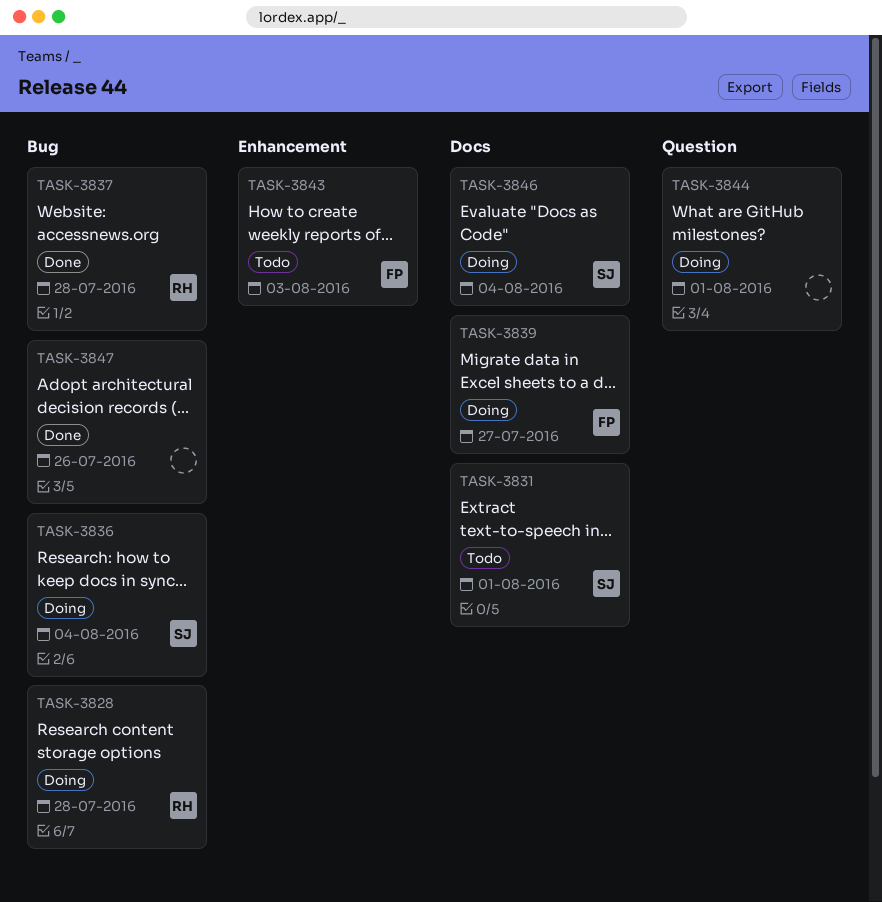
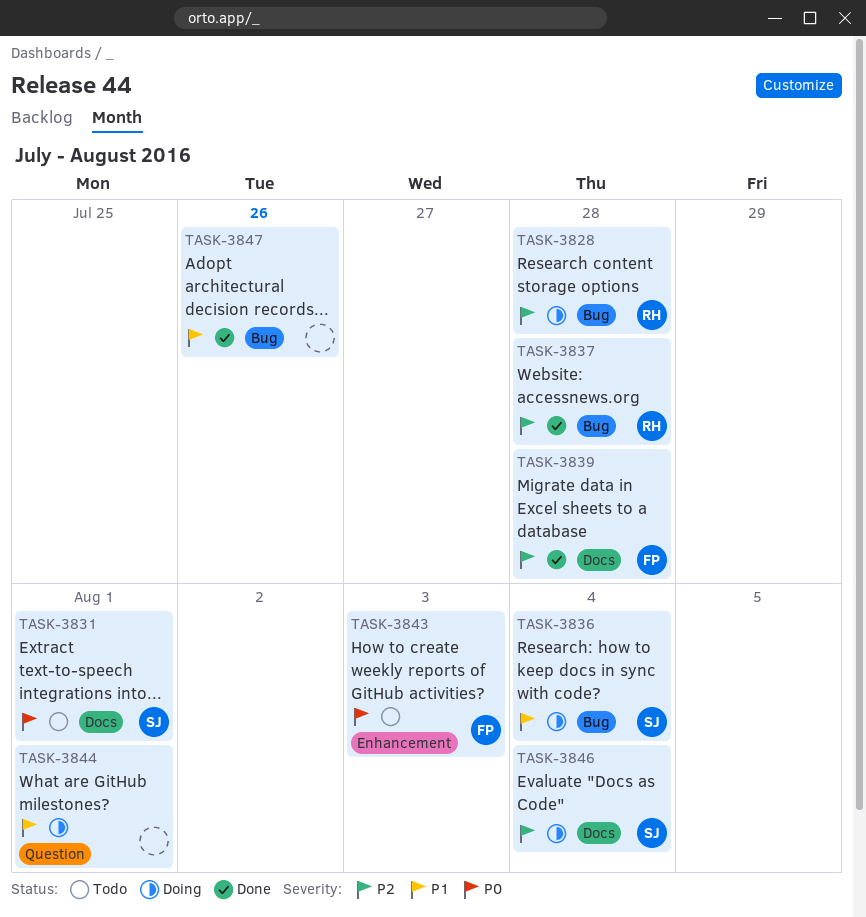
TASK-3839, status: Doing -> Done
TASK-3839, due: Jul 27 -> Jul 28

